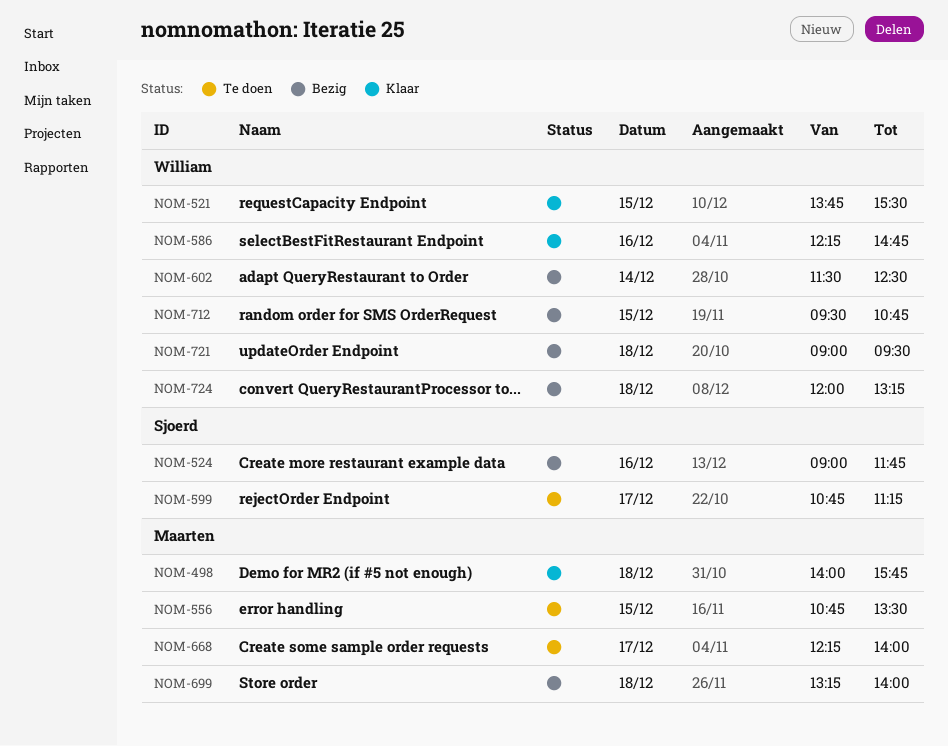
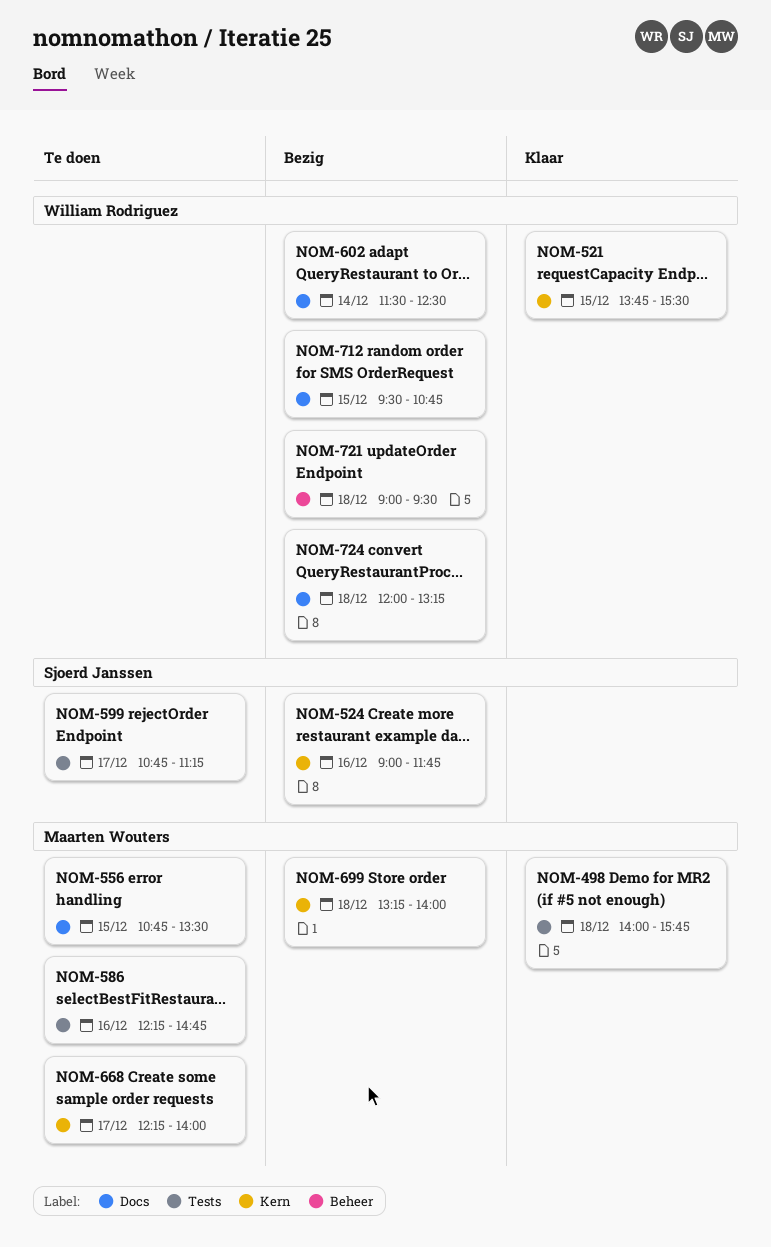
NOM-586, status: Klaar -> Te doen
NOM-586, owner: William Rodriguez -> Maarten Wouters

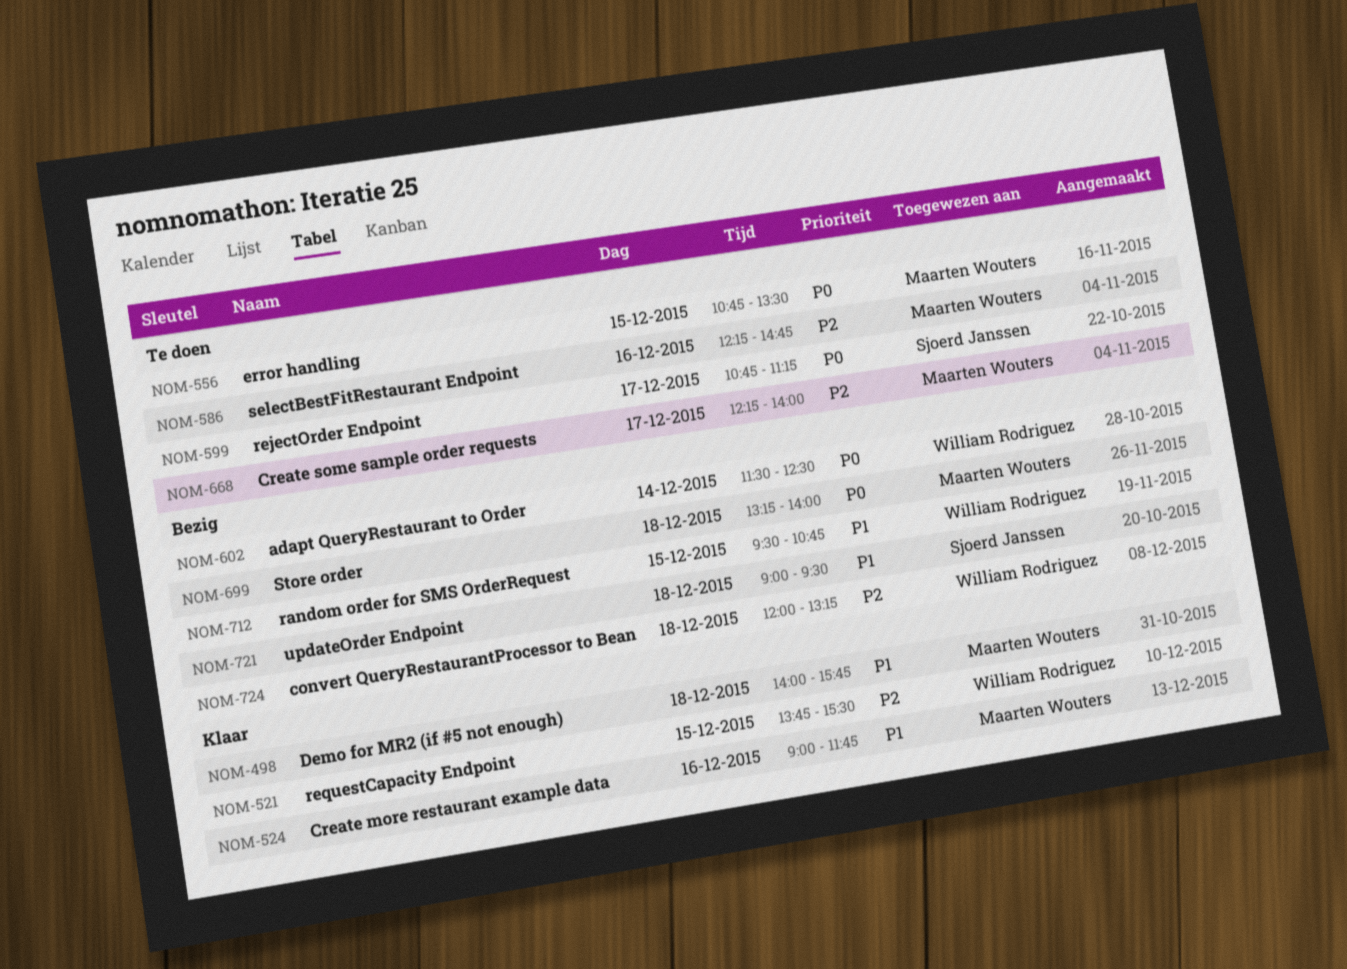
NOM-524, status: Bezig -> Klaar
NOM-524, owner: Sjoerd Janssen -> Maarten Wouters
NOM-721, owner: William Rodriguez -> Sjoerd Janssen

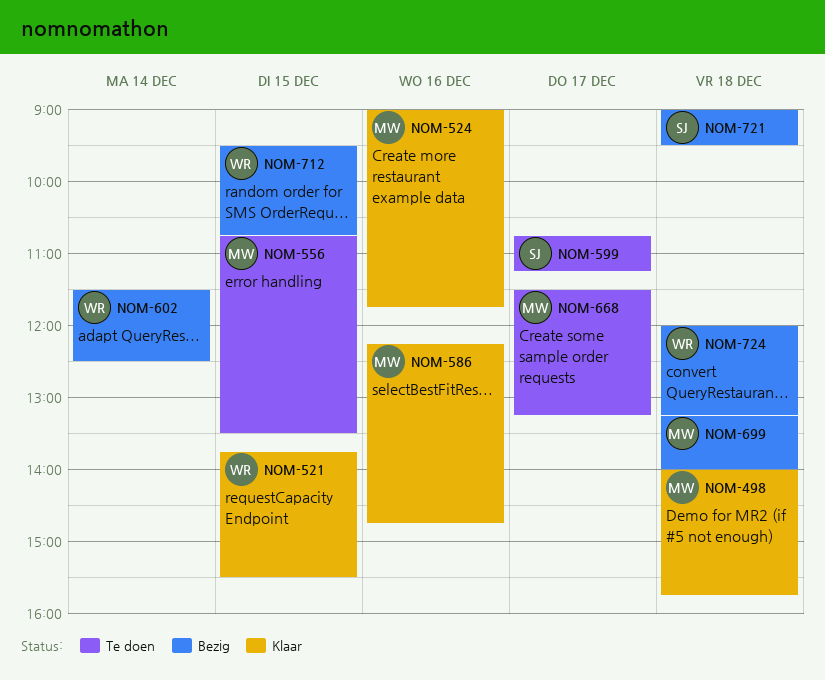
NOM-586, status: Te doen -> Klaar
NOM-668, begins: 12:15 -> 11:30
NOM-668, ends: 14:00 -> 13:15

